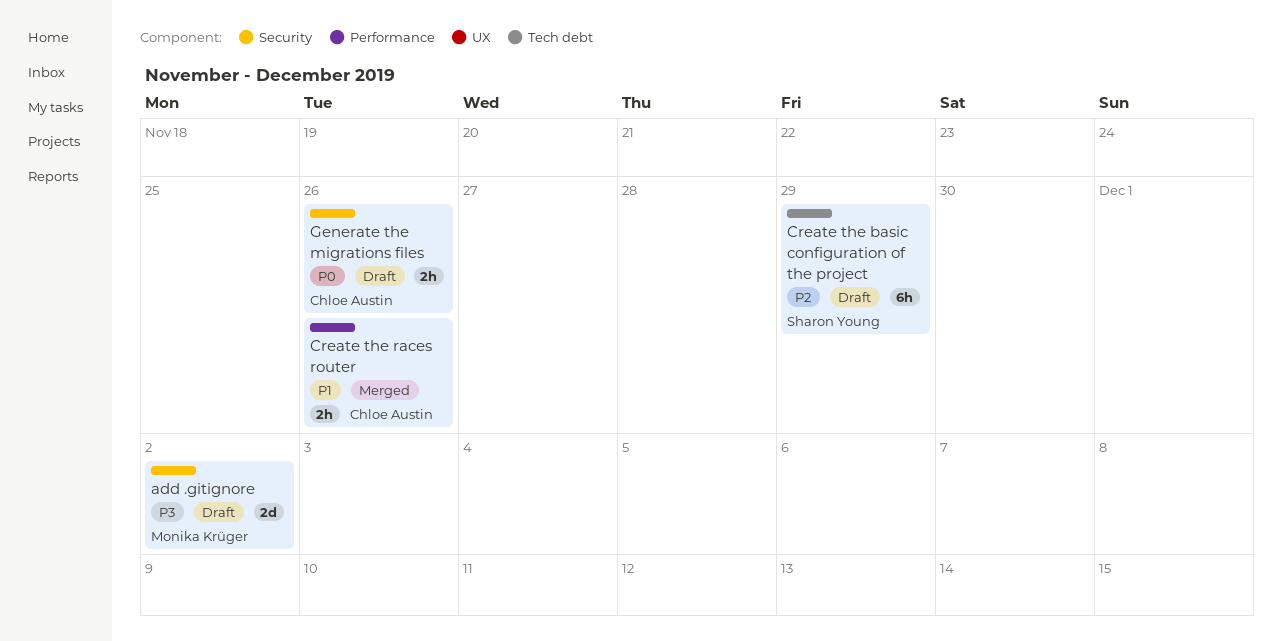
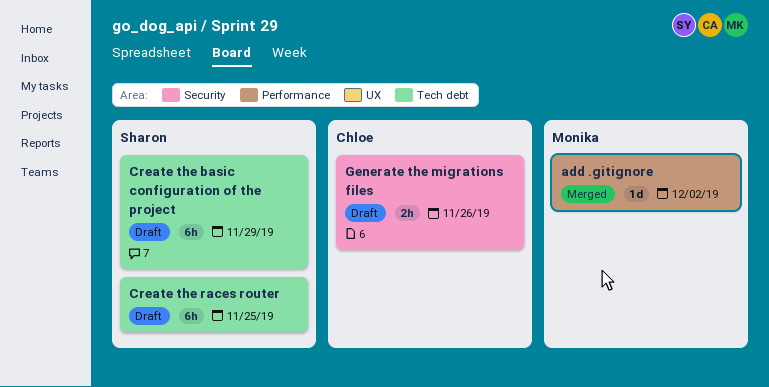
add .gitignore, status: Draft -> Merged
add .gitignore, label: Security -> Performance
add .gitignore, estimate: 2d -> 1d
Create the races router, status: Merged -> Draft
Create the races router, owner: Chloe Austin -> Sharon Young
Create the races router, label: Performance -> Tech debt
Create the races router, estimate: 2h -> 6h
Create the races router, due: Nov 26 -> Nov 25

